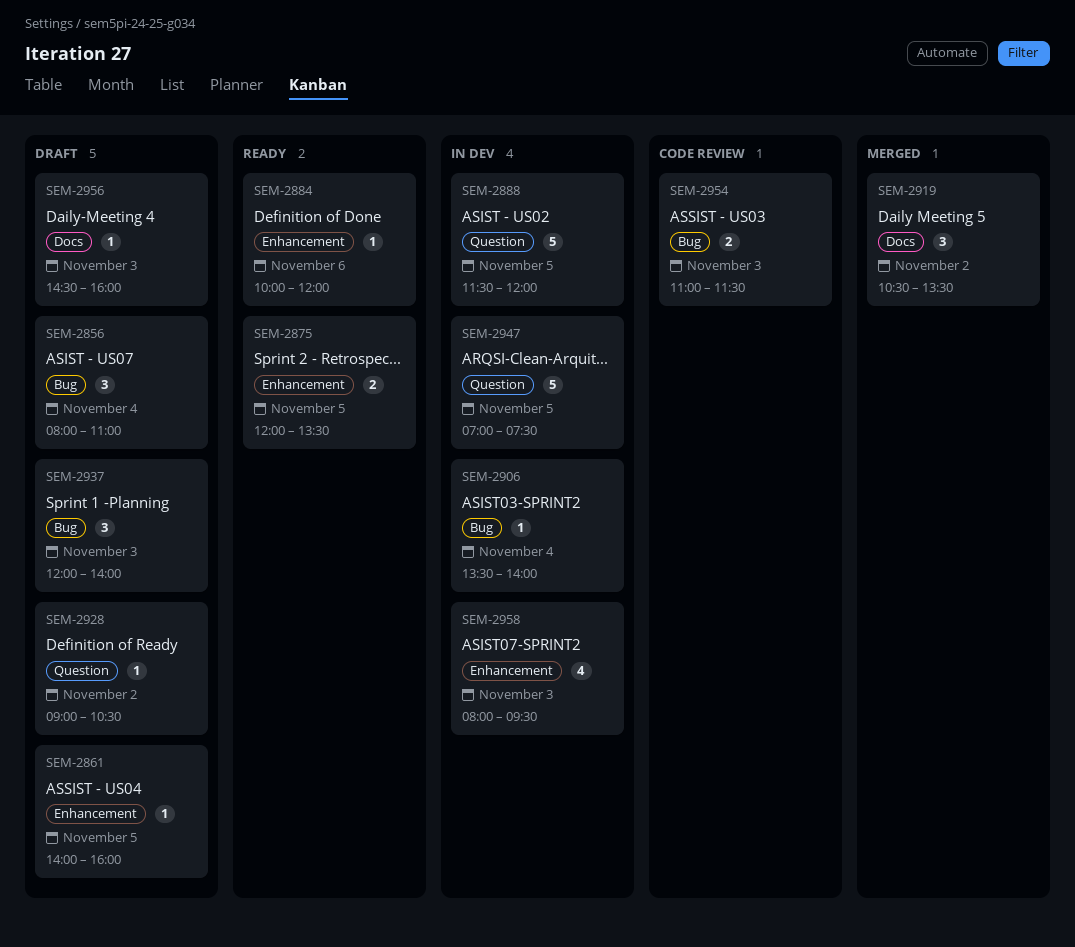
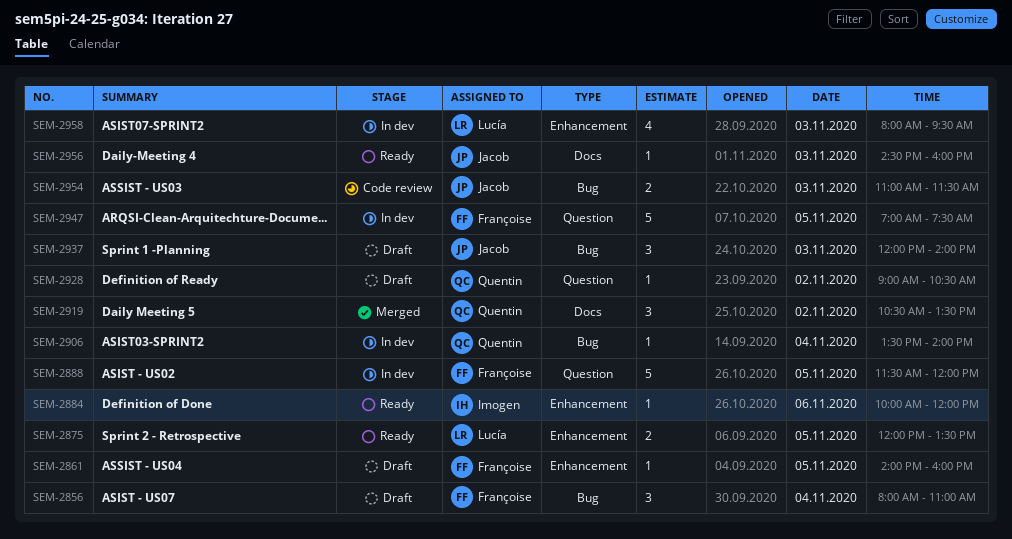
SEM-2956, status: Draft -> Ready

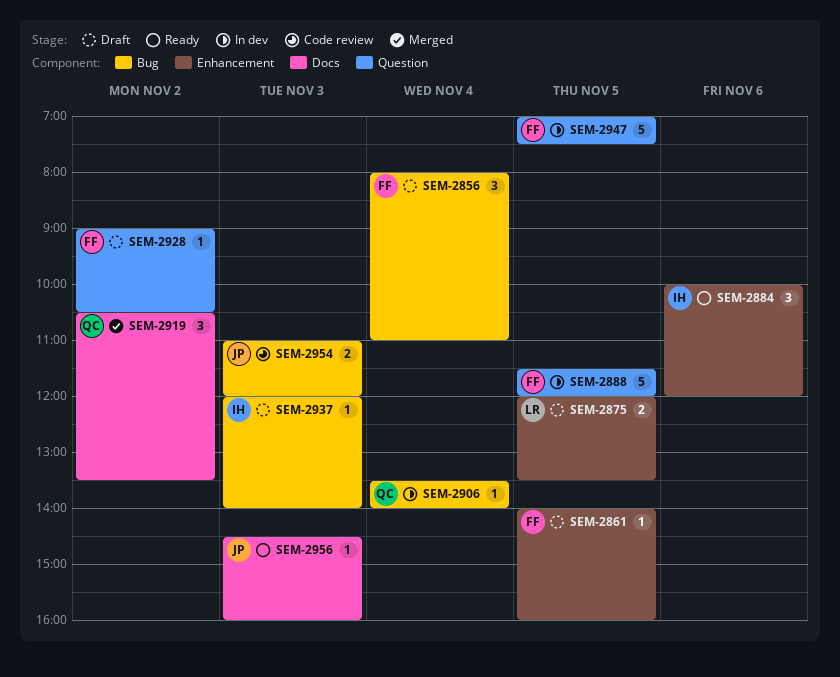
SEM-2875, status: Ready -> Draft
SEM-2884, estimate: 1 -> 3
SEM-2928, owner: Quentin -> Françoise
SEM-2937, owner: Jacob -> Imogen
SEM-2937, estimate: 3 -> 1
SEM-2954, ends: 11:30 -> 12:00
SEM-2958: present -> none

